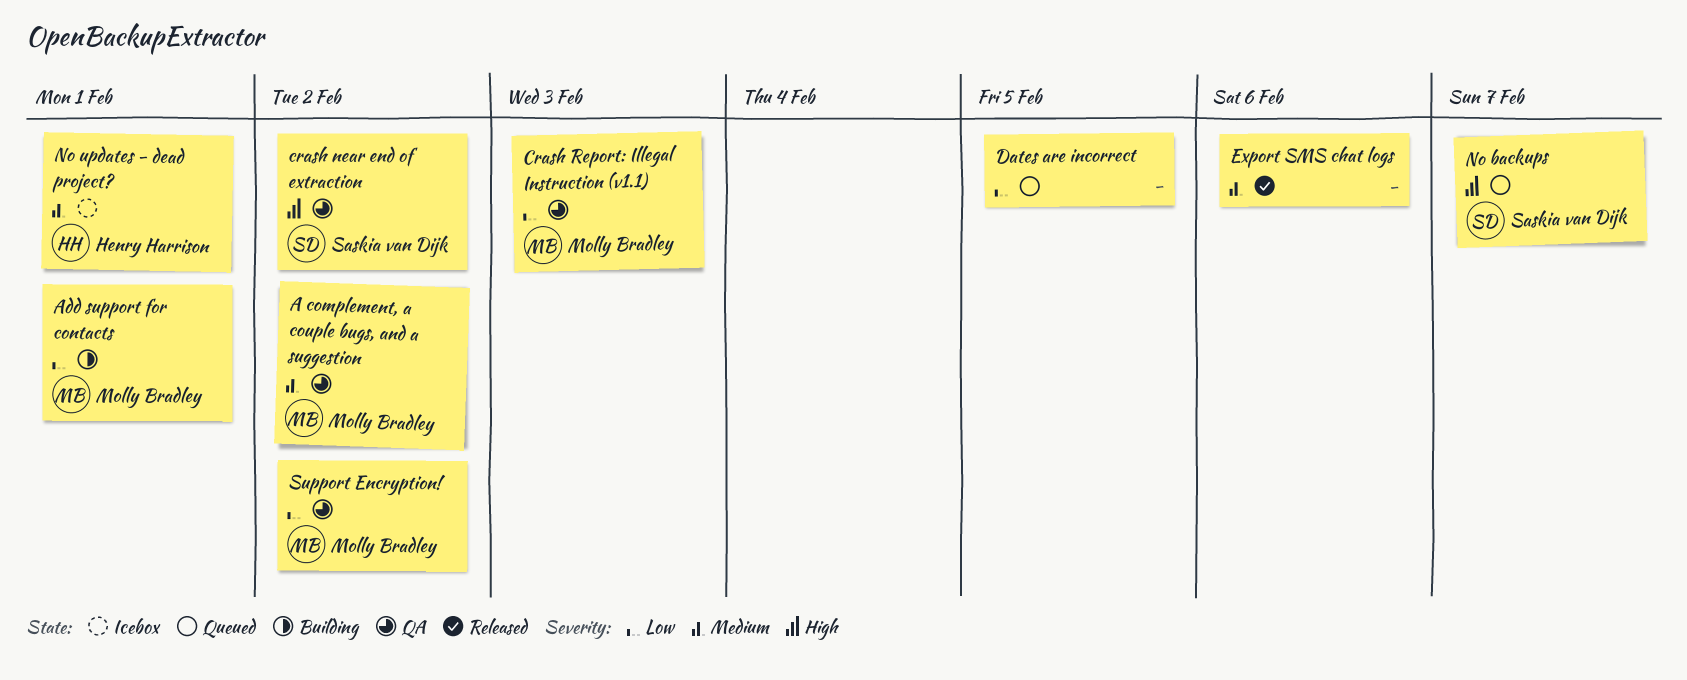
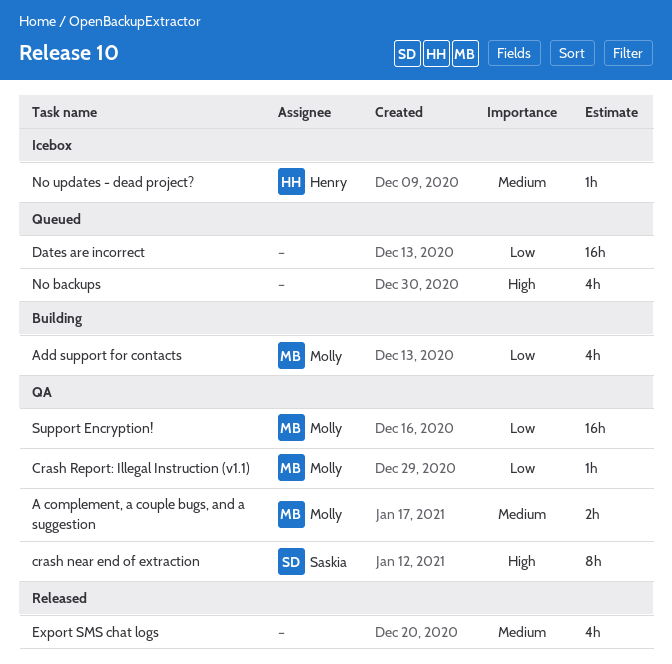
No backups, owner: Saskia van Dijk -> none

